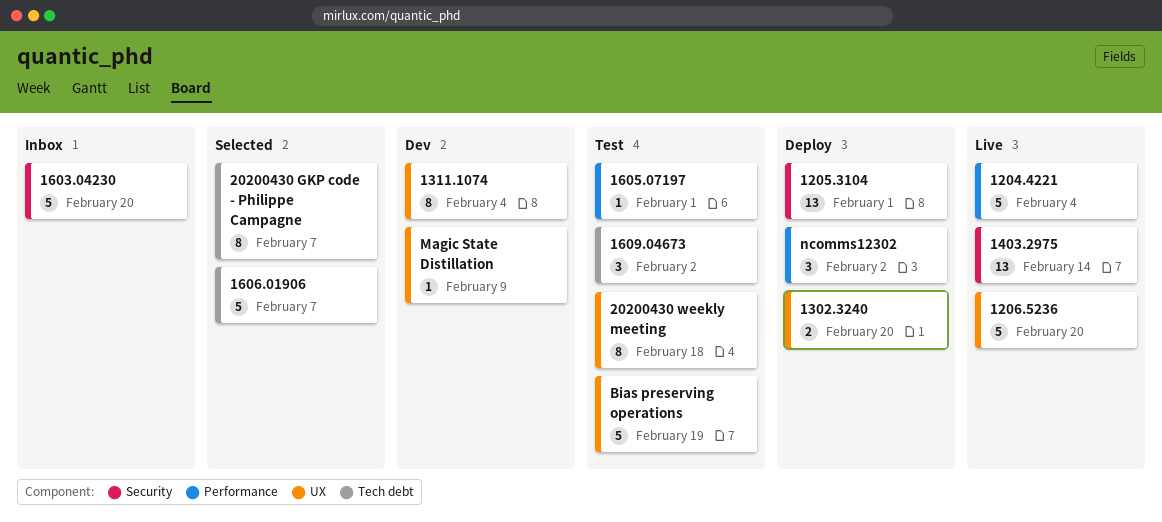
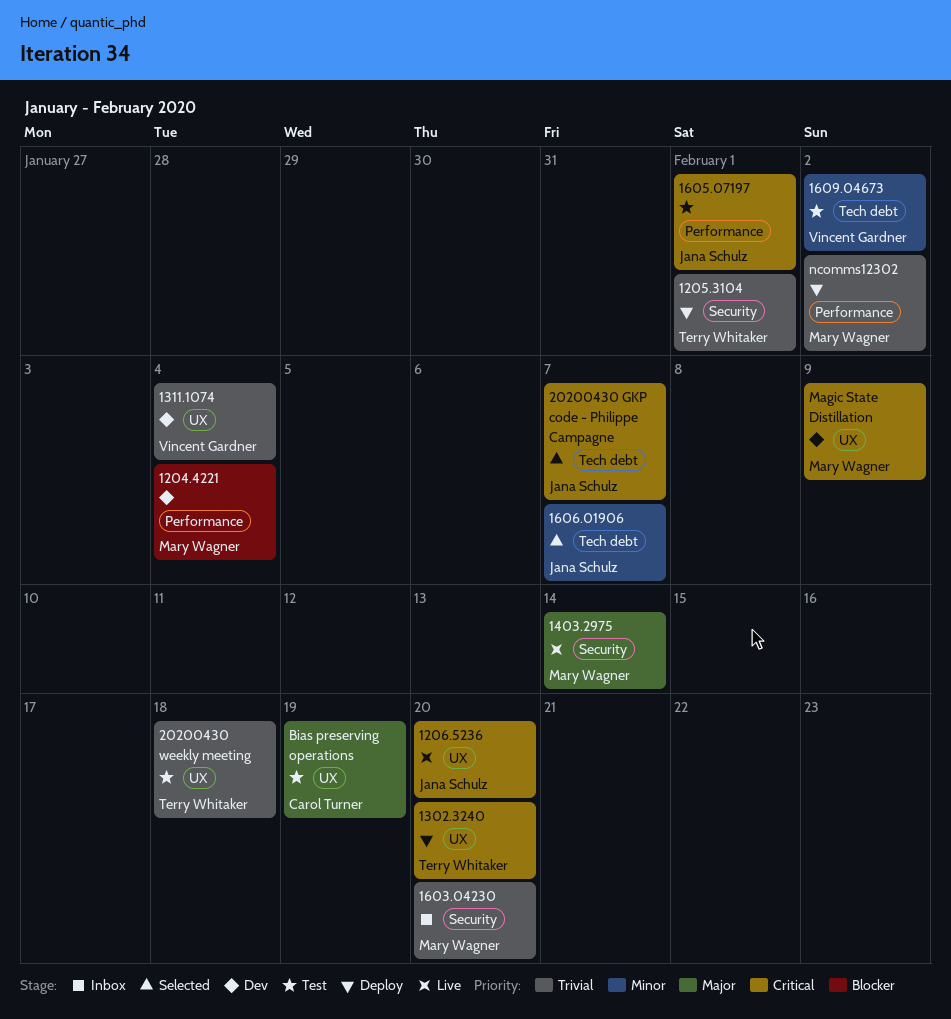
1204.4221, status: Live -> Dev

